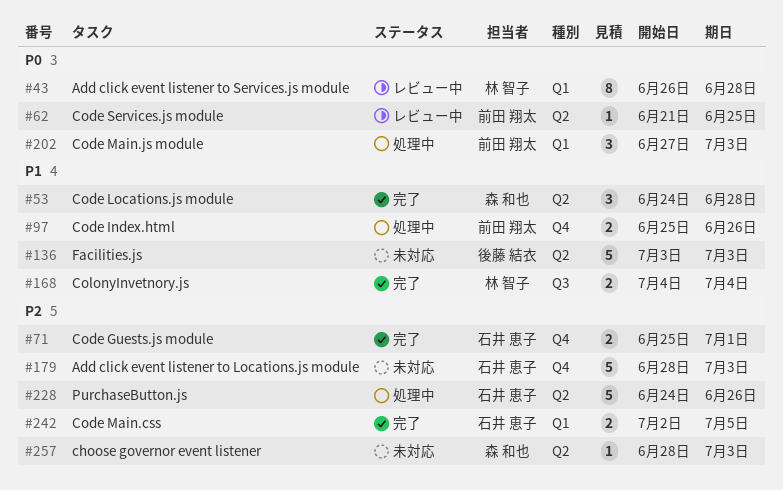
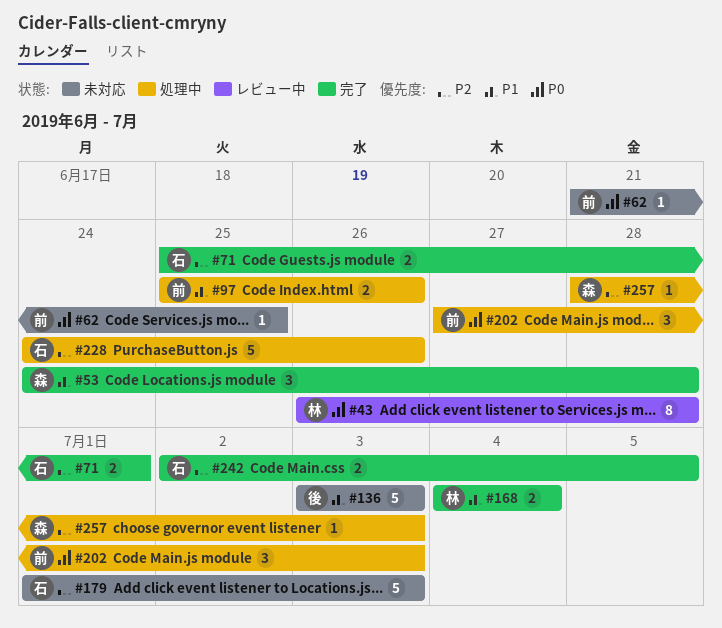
#62, status: レビュー中 -> 未対応
#179, start: Jun 28 -> Jul 1
#257, status: 未対応 -> 処理中

